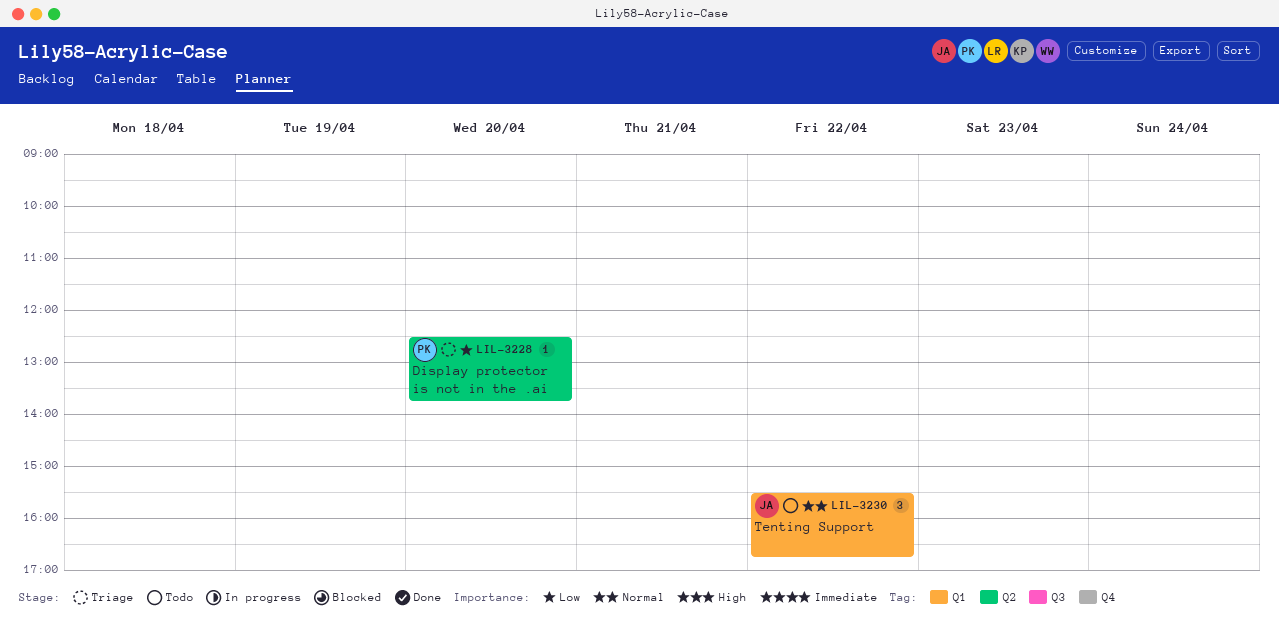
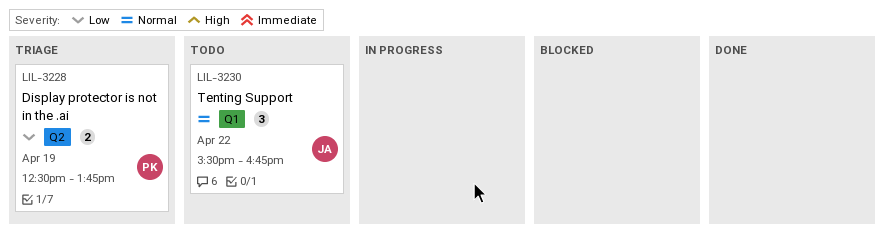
LIL-3228, estimate: 1 -> 2
LIL-3228, day: Apr 20 -> Apr 19

